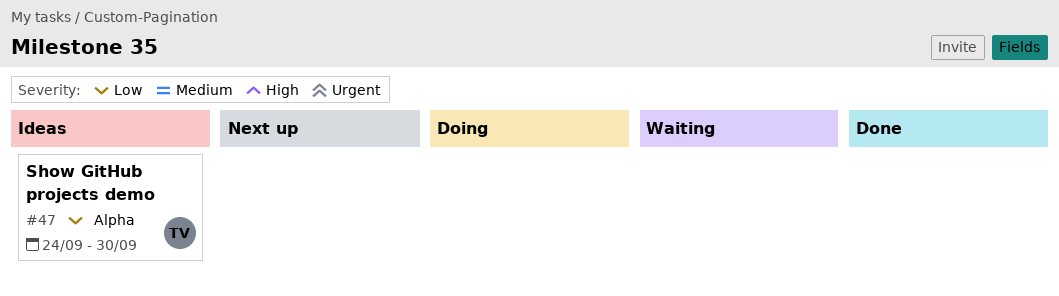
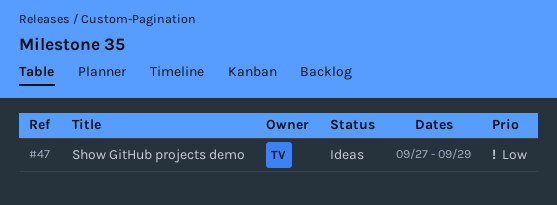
#47, start: Sep 24 -> Sep 27
#47, due: Sep 30 -> Sep 29

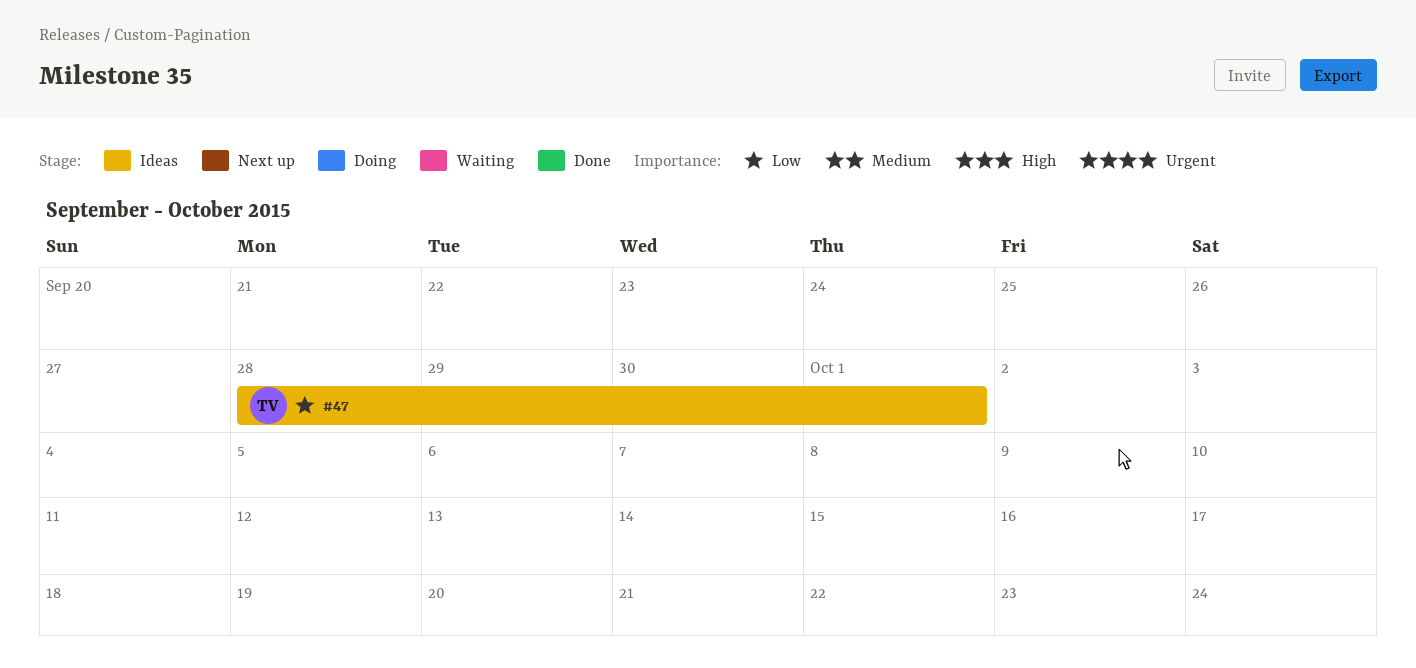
#47, start: Sep 27 -> Sep 28
#47, due: Sep 29 -> Oct 1

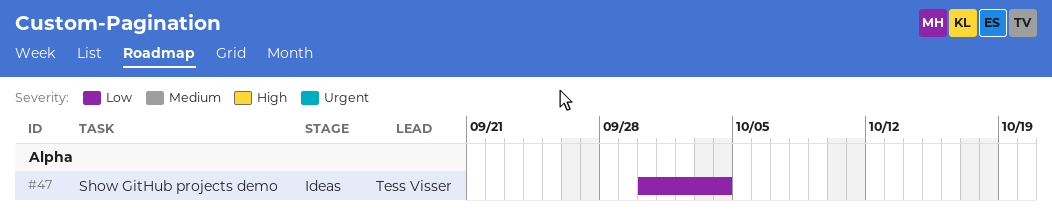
#47, start: Sep 28 -> Sep 30
#47, due: Oct 1 -> Oct 4

